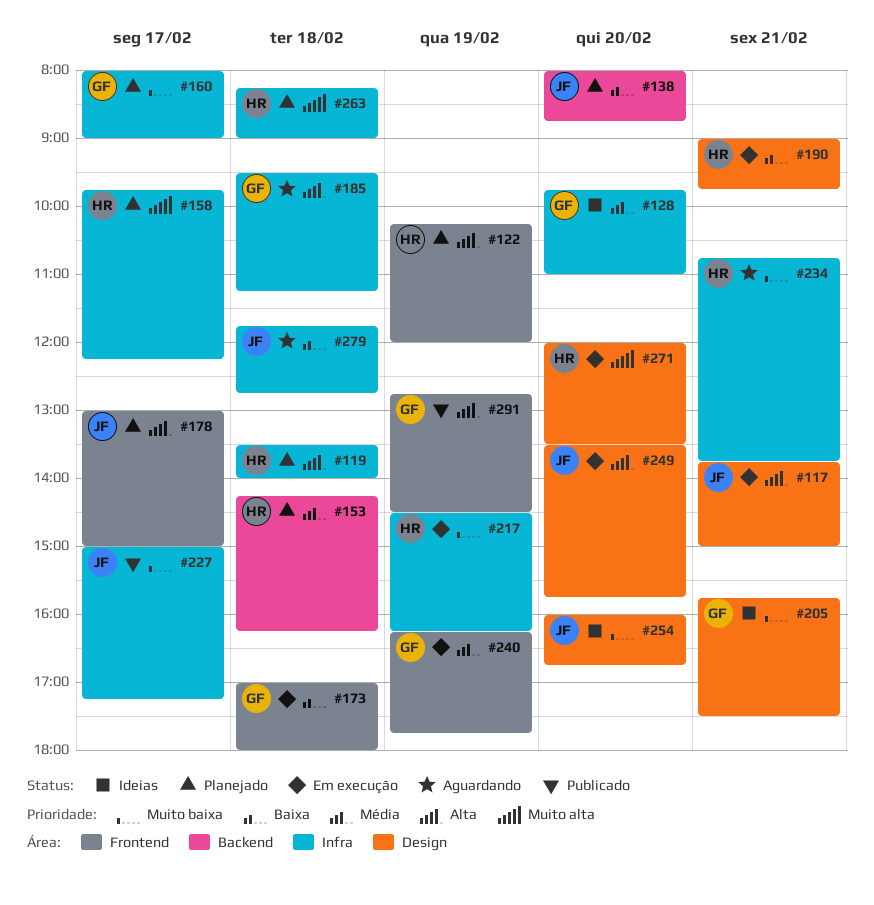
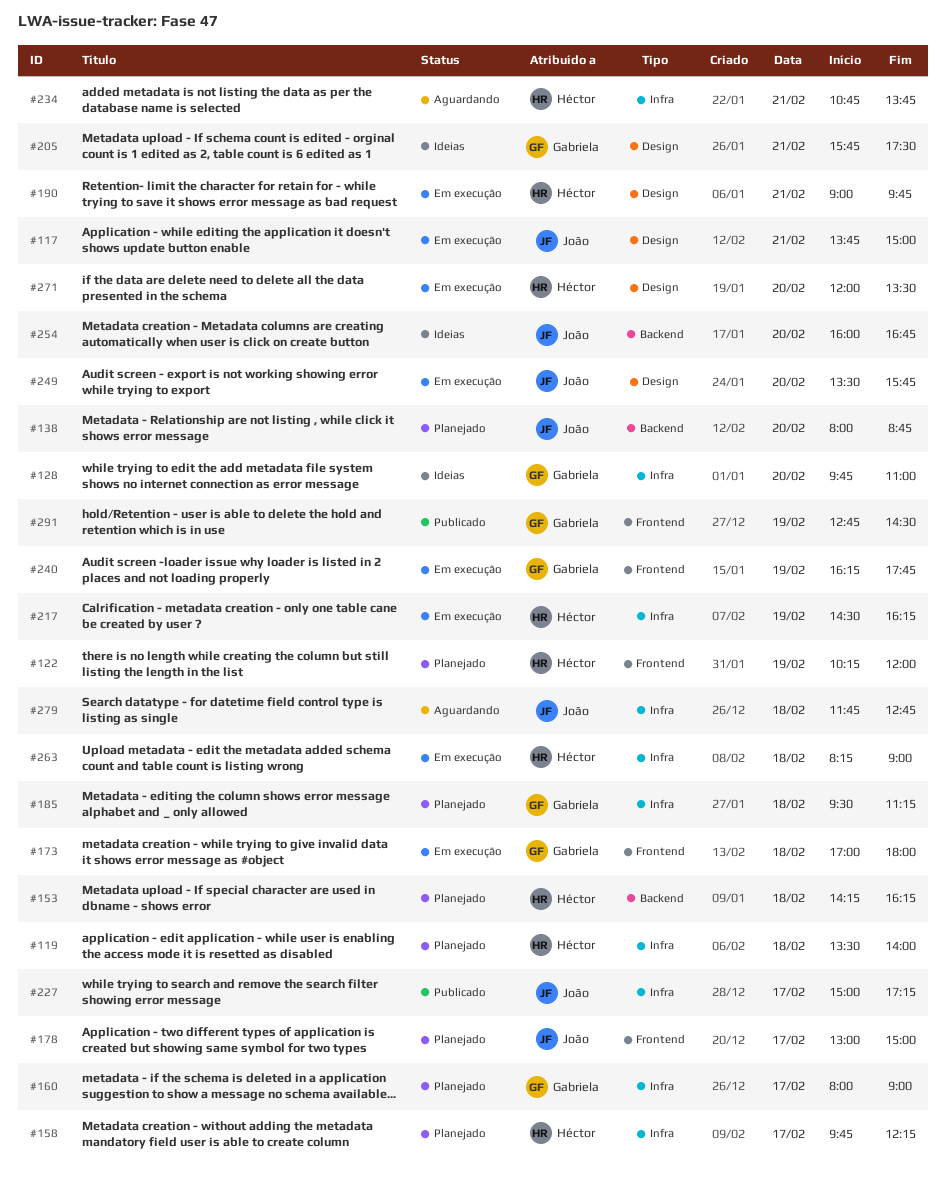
#185, status: Aguardando -> Planejado
#254, label: Design -> Backend
#263, status: Planejado -> Em execução

